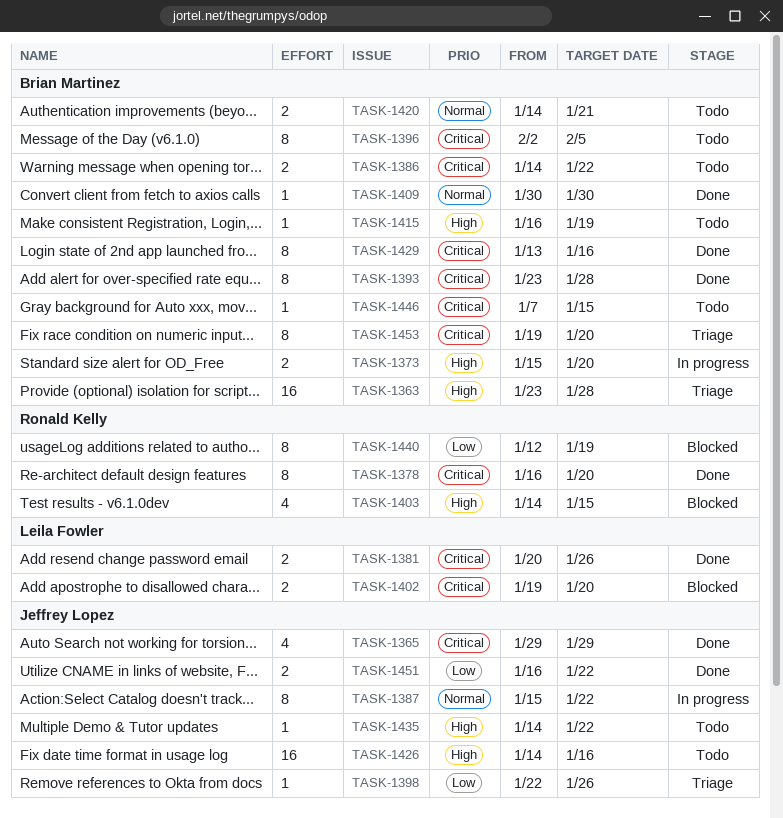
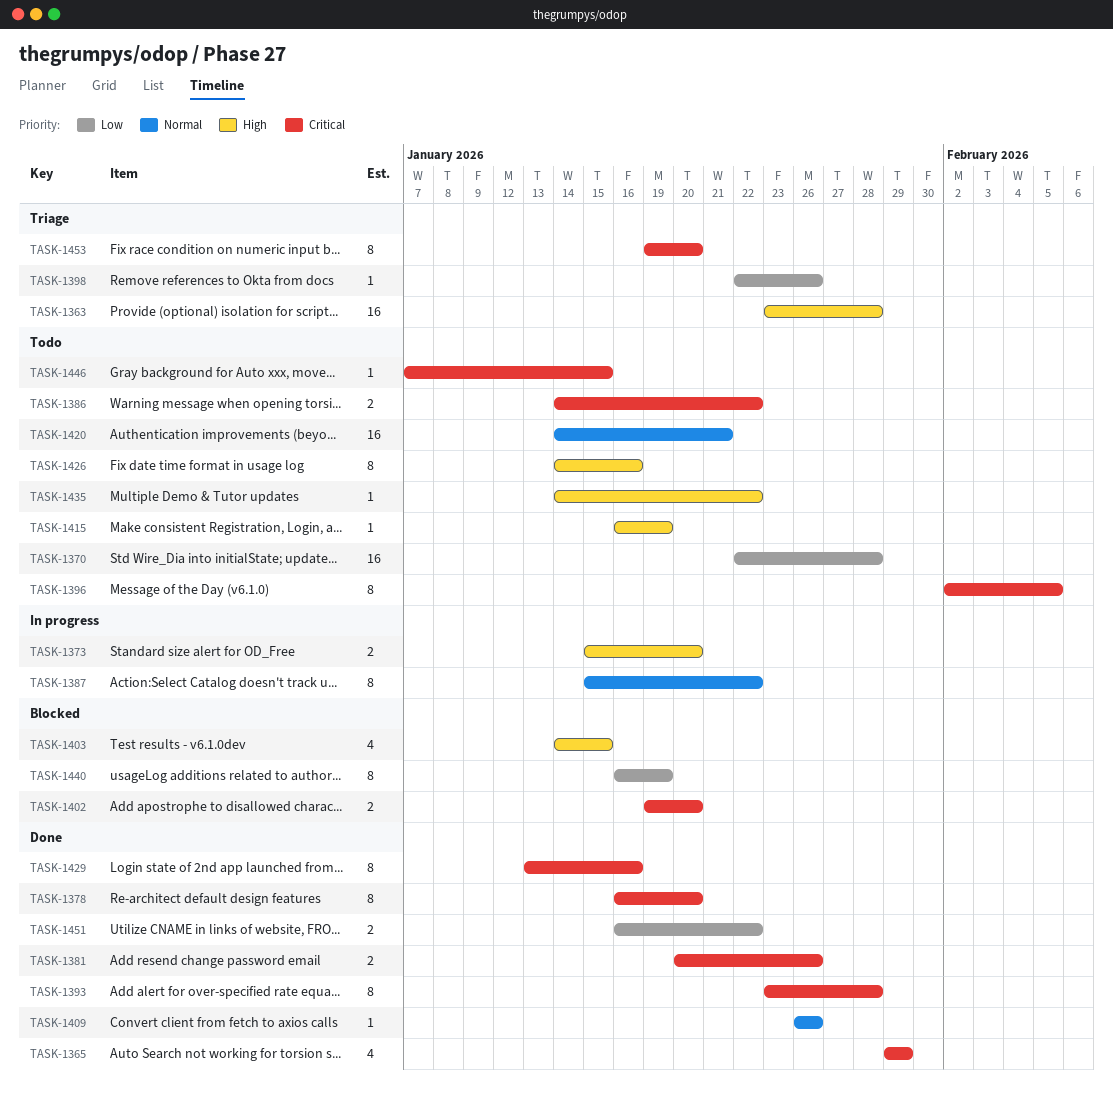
TASK-1370: none -> present
TASK-1409, start: Jan 30 -> Jan 26
TASK-1409, due: Jan 30 -> Jan 26
TASK-1420, estimate: 2 -> 16
TASK-1426, estimate: 16 -> 8
TASK-1440, start: Jan 12 -> Jan 16

